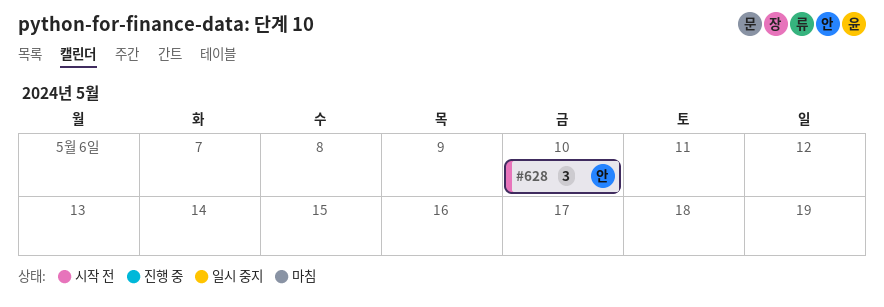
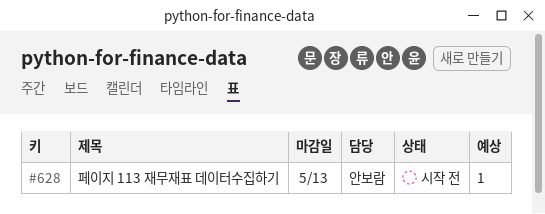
#628, estimate: 3 -> 1
#628, due: May 10 -> May 13

